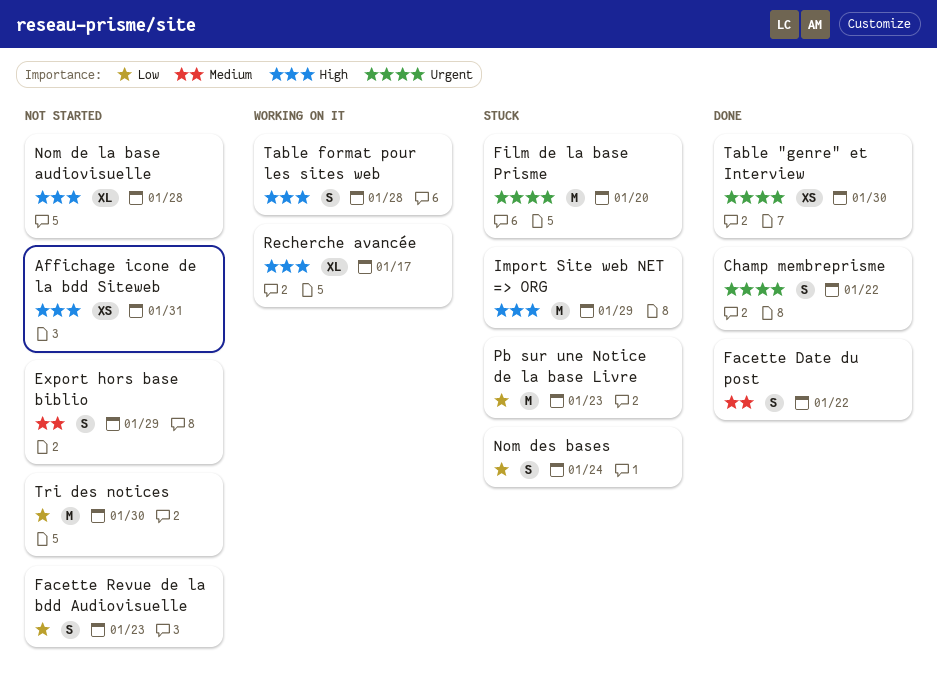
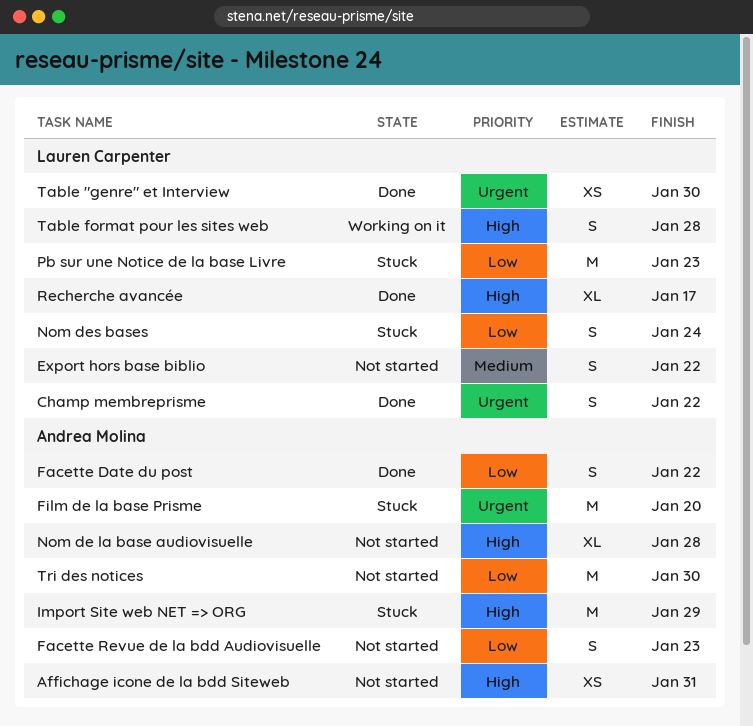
Export hors base biblio, due: Jan 29 -> Jan 22
Facette Date du post, priority: Medium -> Low
Recherche avancée, status: Working on it -> Done

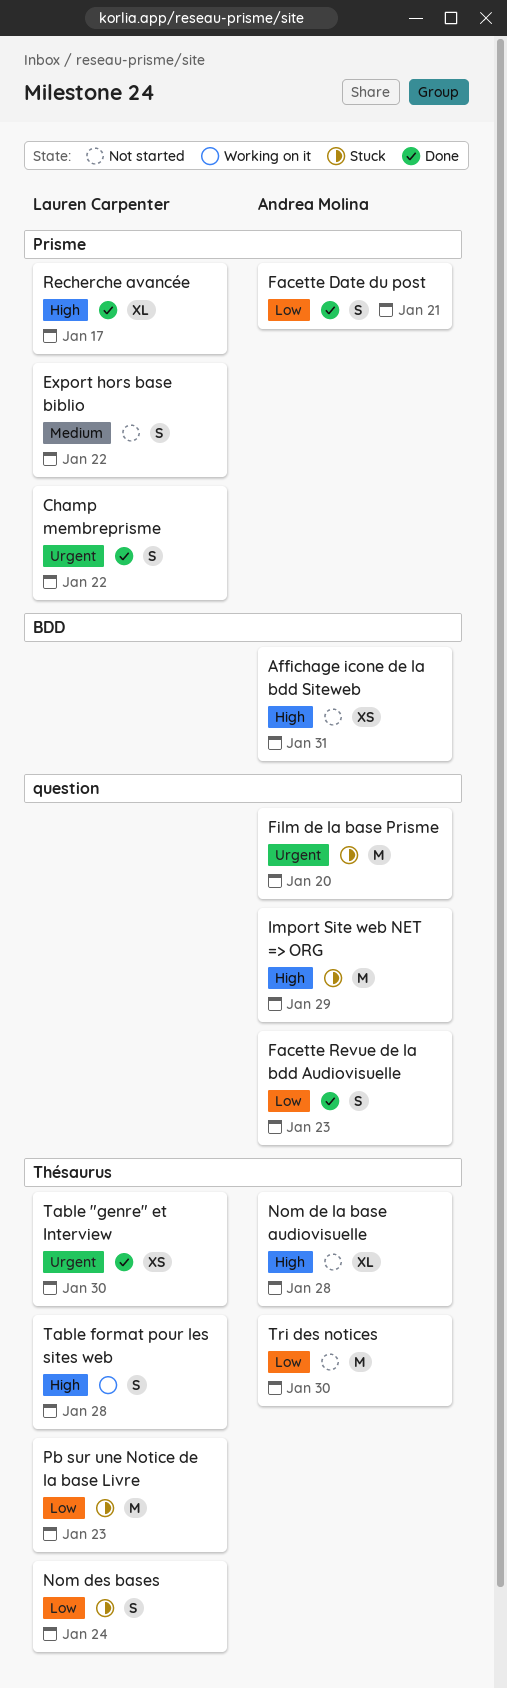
Facette Date du post, due: Jan 22 -> Jan 21
Facette Revue de la bdd Audiovisuelle, status: Not started -> Done

